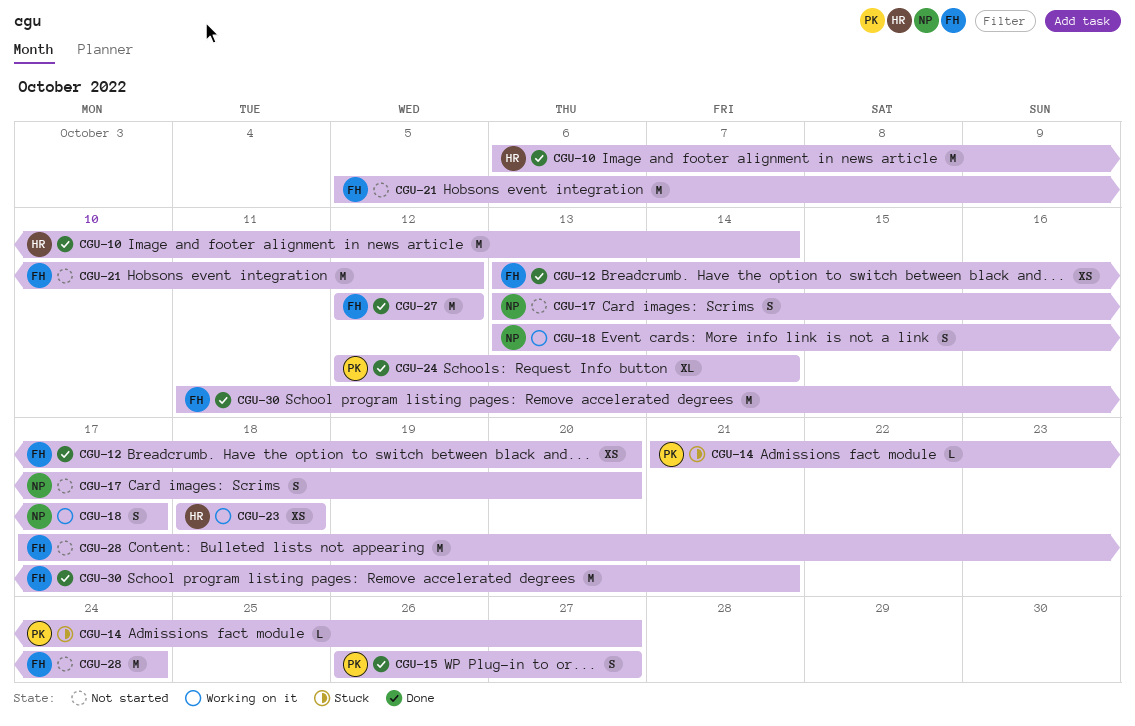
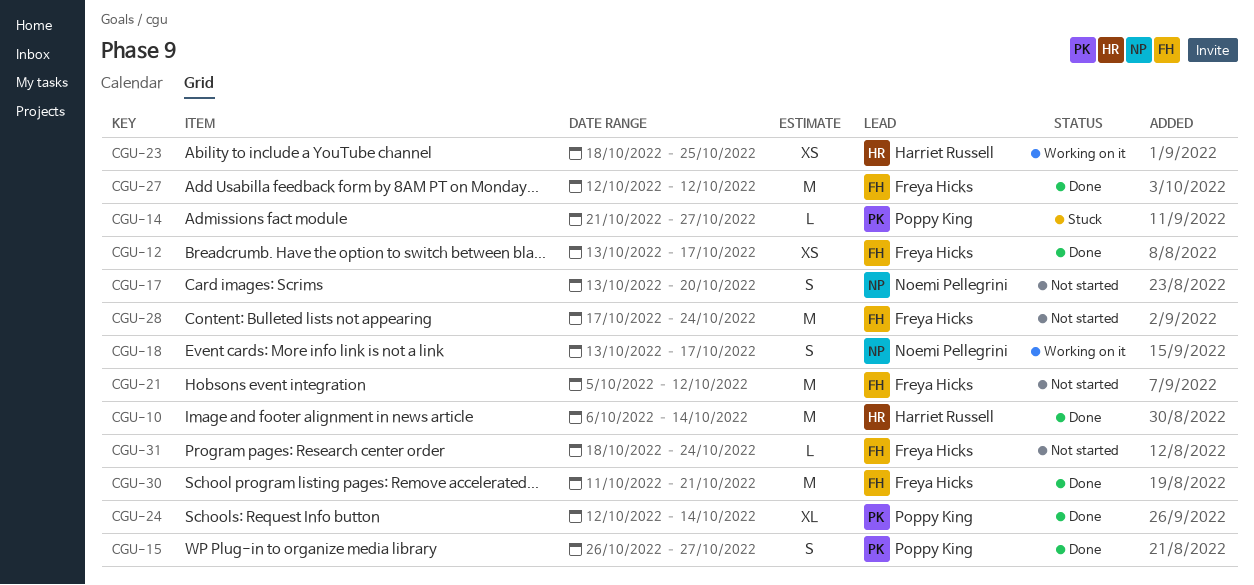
CGU-12, due: Oct 20 -> Oct 17
CGU-23, due: Oct 18 -> Oct 25
CGU-31: none -> present

